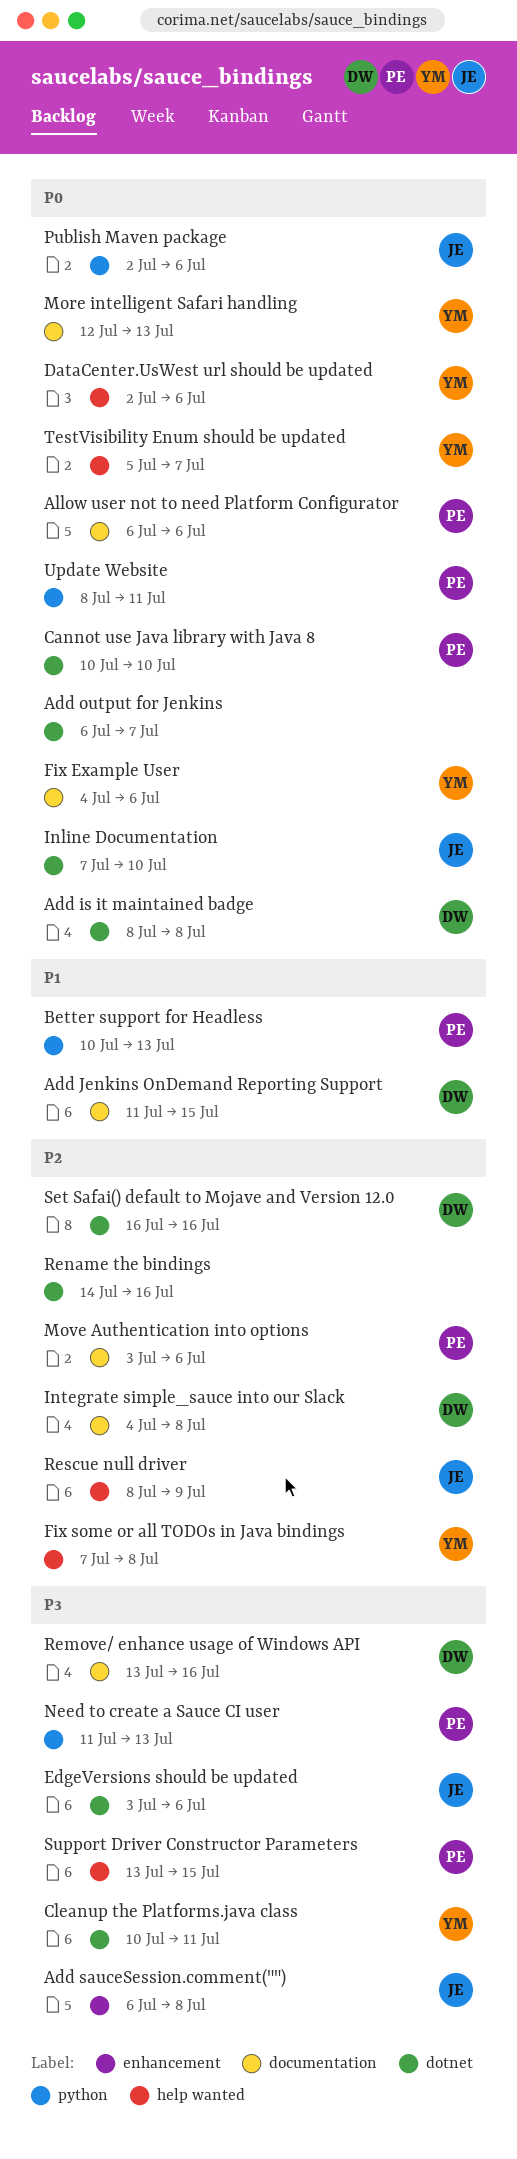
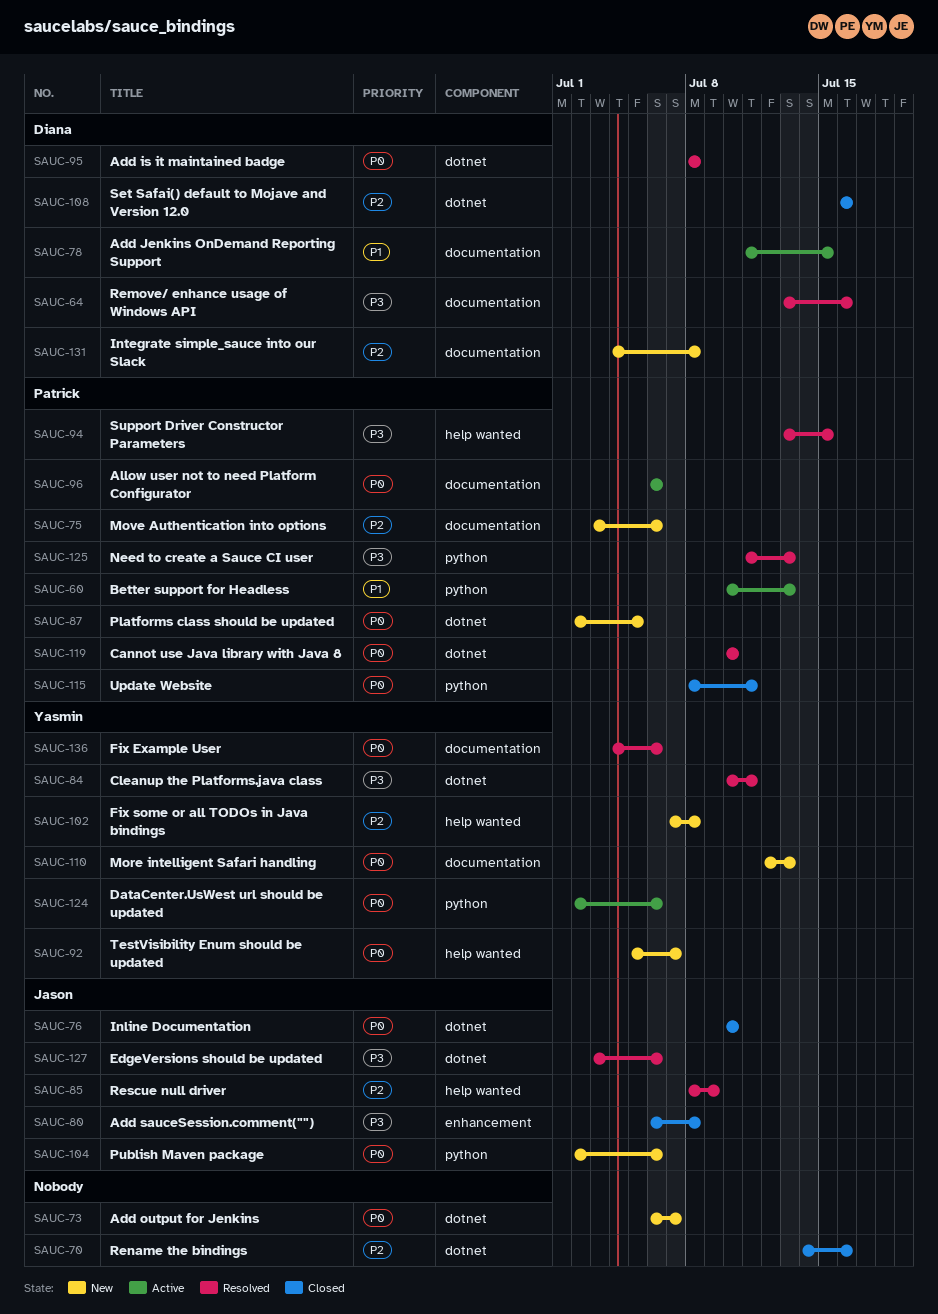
DataCenter.UsWest url should be updated, label: help wanted -> python
Inline Documentation, start: Jul 7 -> Jul 10
Platforms class should be updated: none -> present

